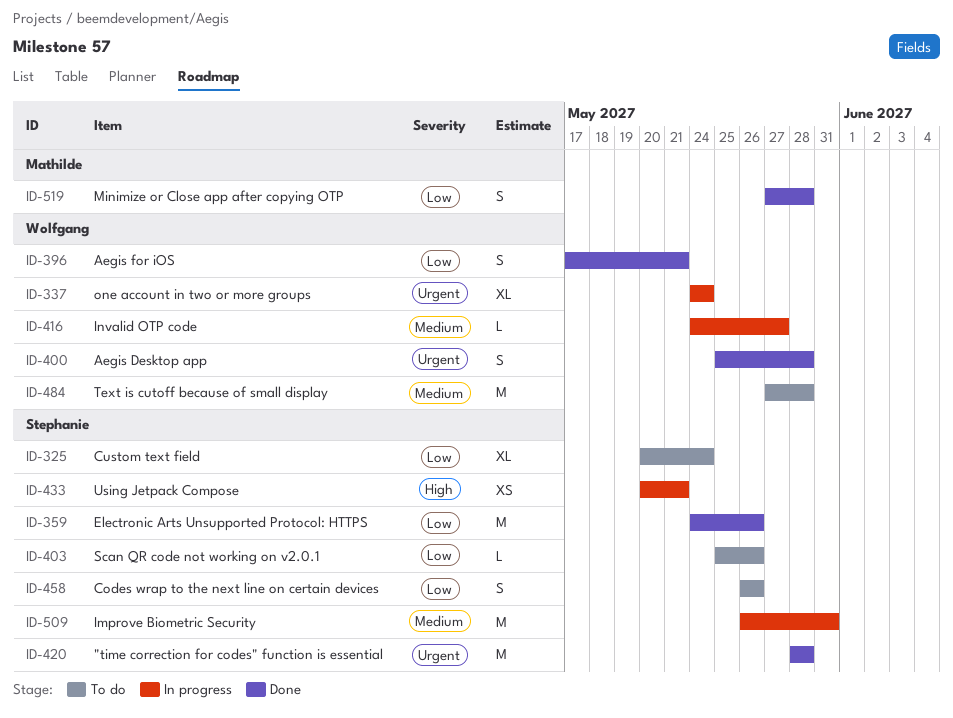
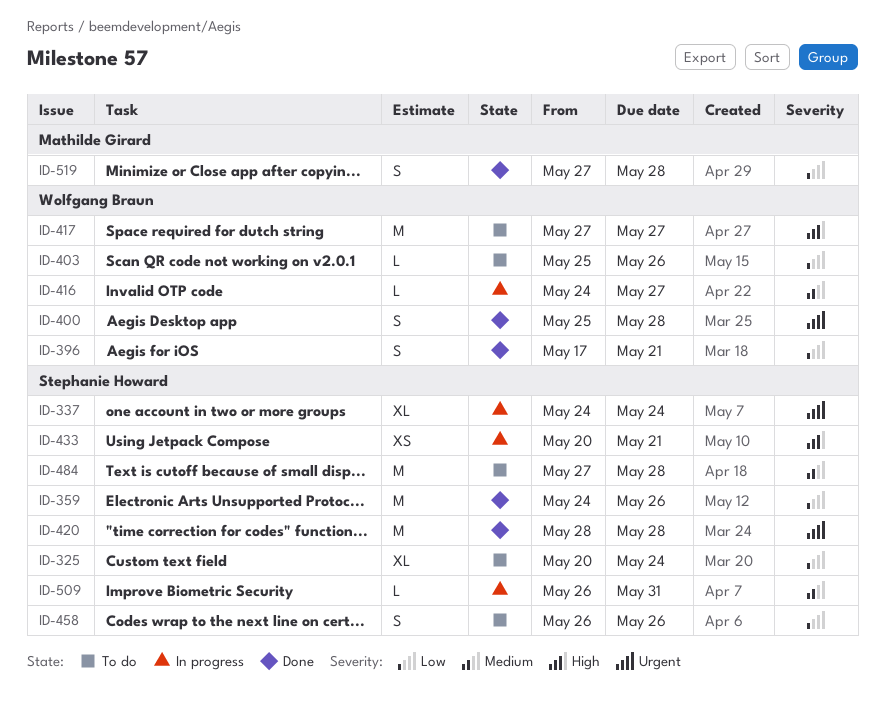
ID-337, owner: Wolfgang Braun -> Stephanie Howard
ID-403, owner: Stephanie Howard -> Wolfgang Braun
ID-417: none -> present
ID-484, owner: Wolfgang Braun -> Stephanie Howard
ID-509, estimate: M -> L

